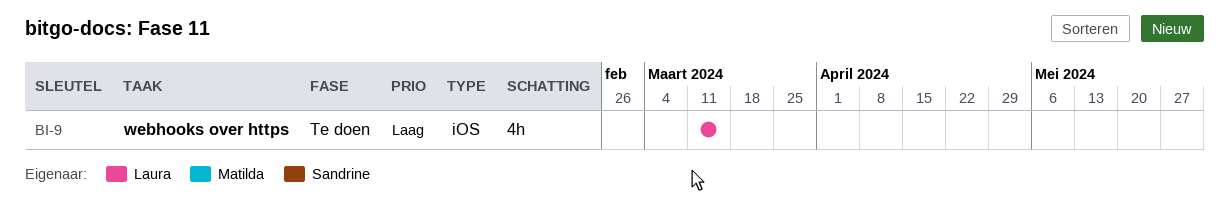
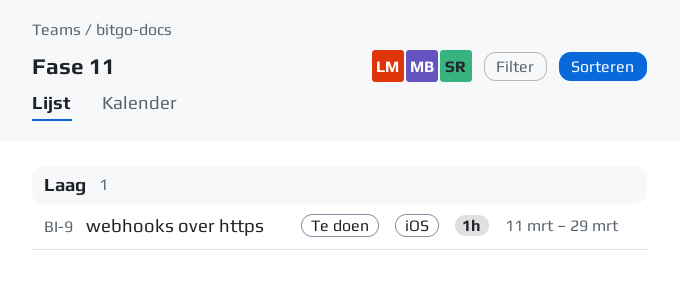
BI-9, estimate: 4h -> 1h
BI-9, due: Mar 15 -> Mar 29

